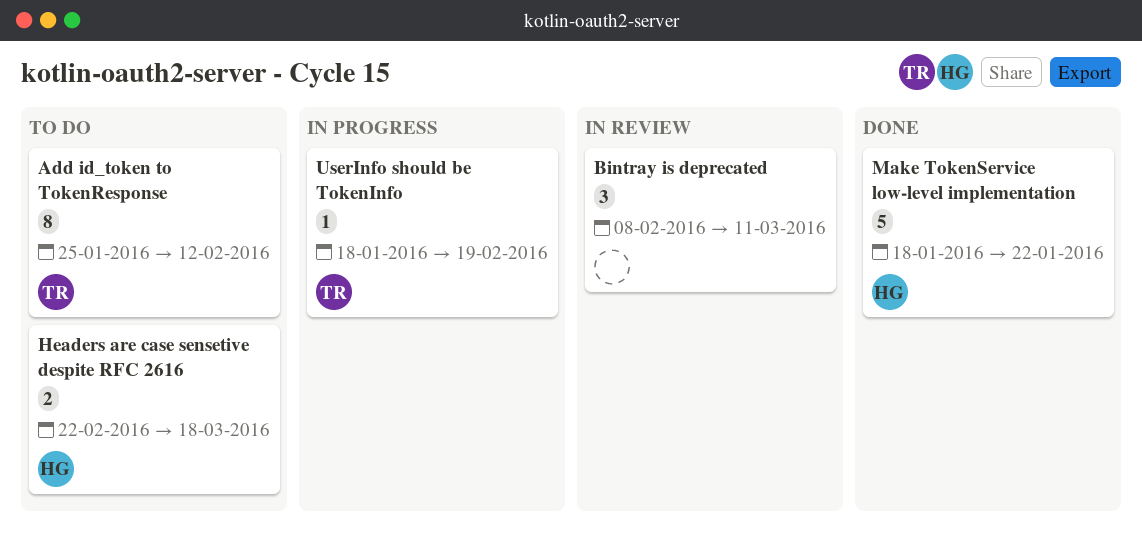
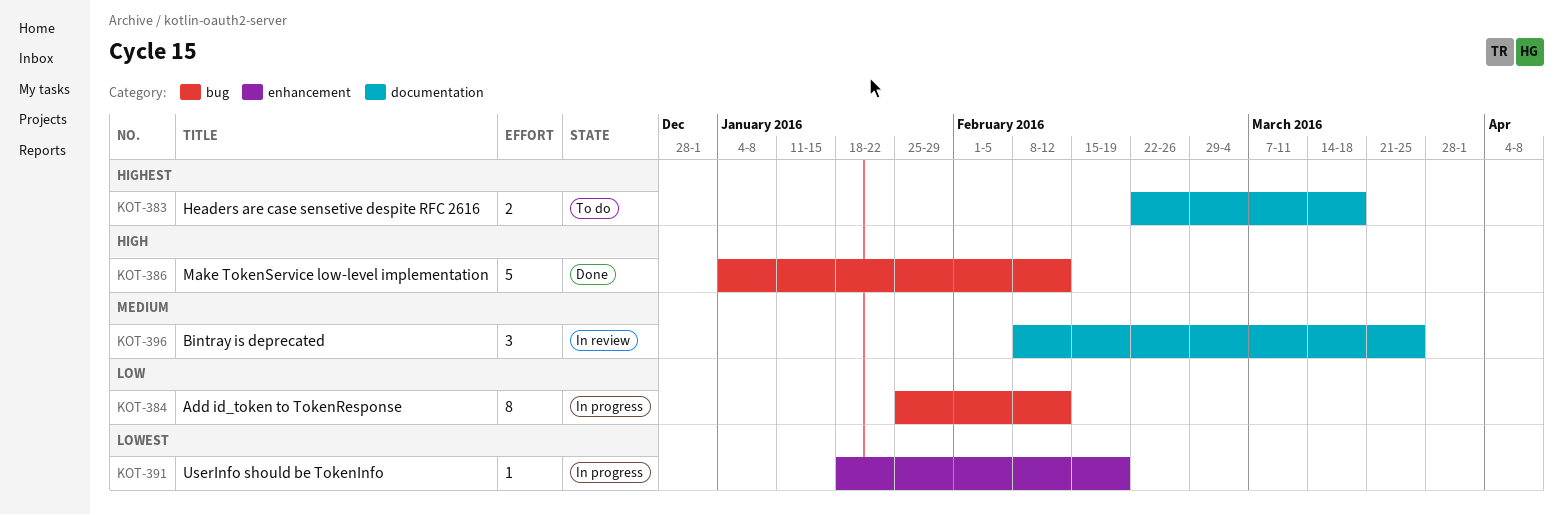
Add id_token to TokenResponse, status: To do -> In progress
Bintray is deprecated, due: Mar 11 -> Mar 25
Make TokenService low-level implementation, start: Jan 18 -> Jan 4
Make TokenService low-level implementation, due: Jan 22 -> Feb 12

